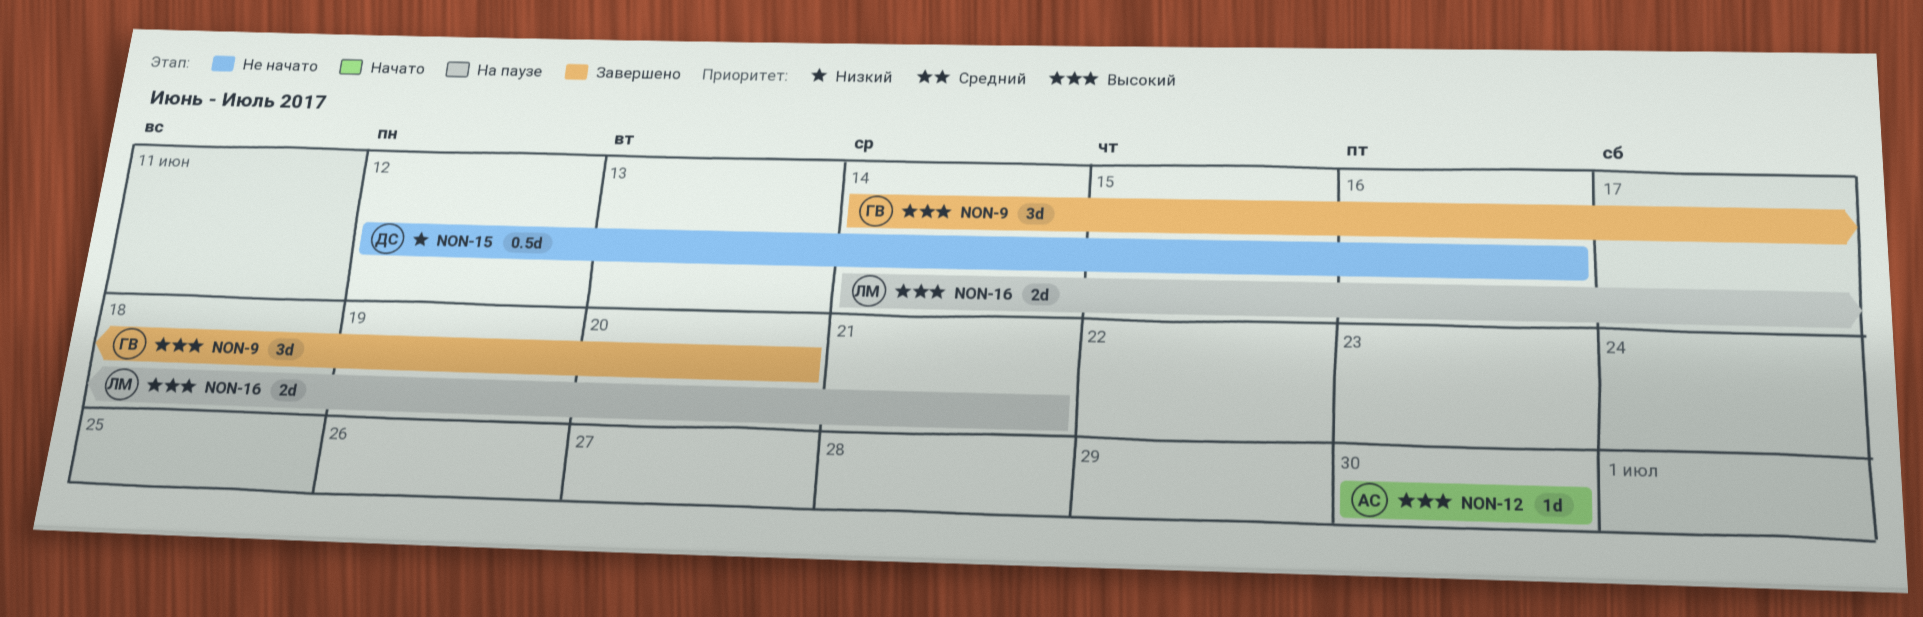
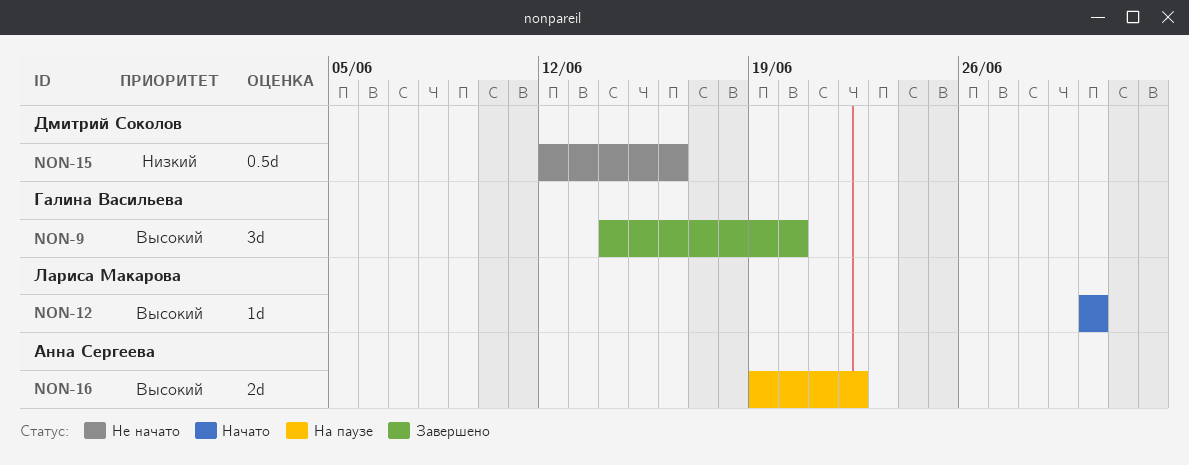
NON-12, owner: Анна Сергеева -> Лариса Макарова
NON-16, owner: Лариса Макарова -> Анна Сергеева
NON-16, start: Jun 14 -> Jun 19
NON-16, due: Jun 21 -> Jun 22

